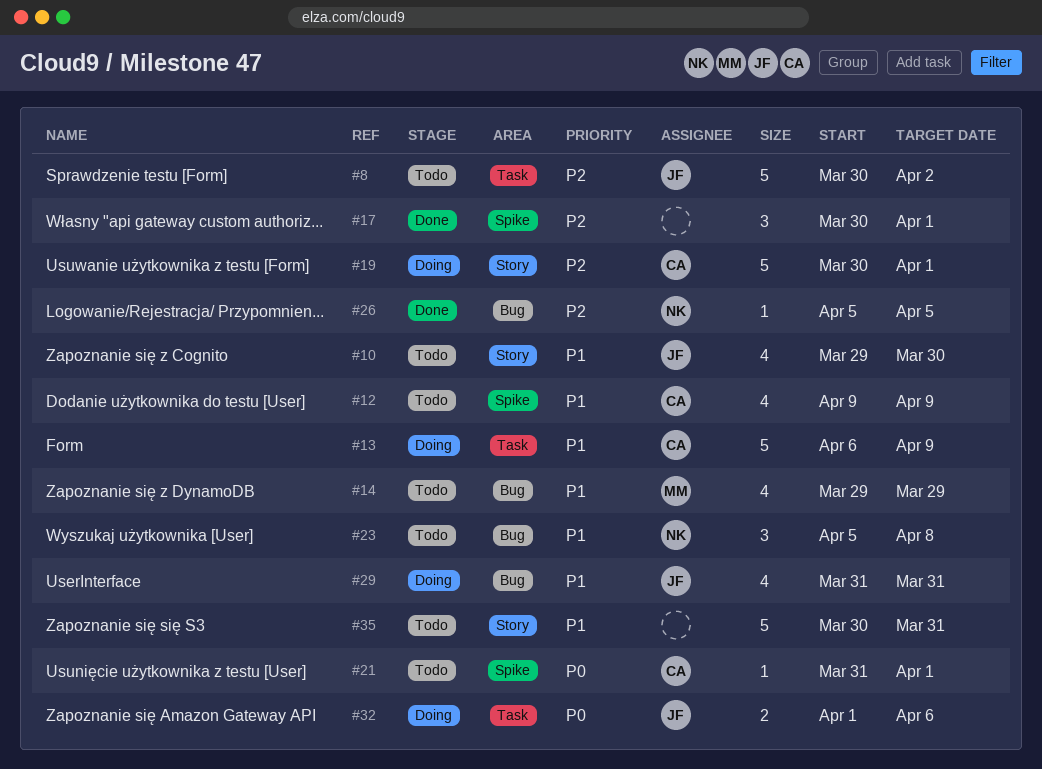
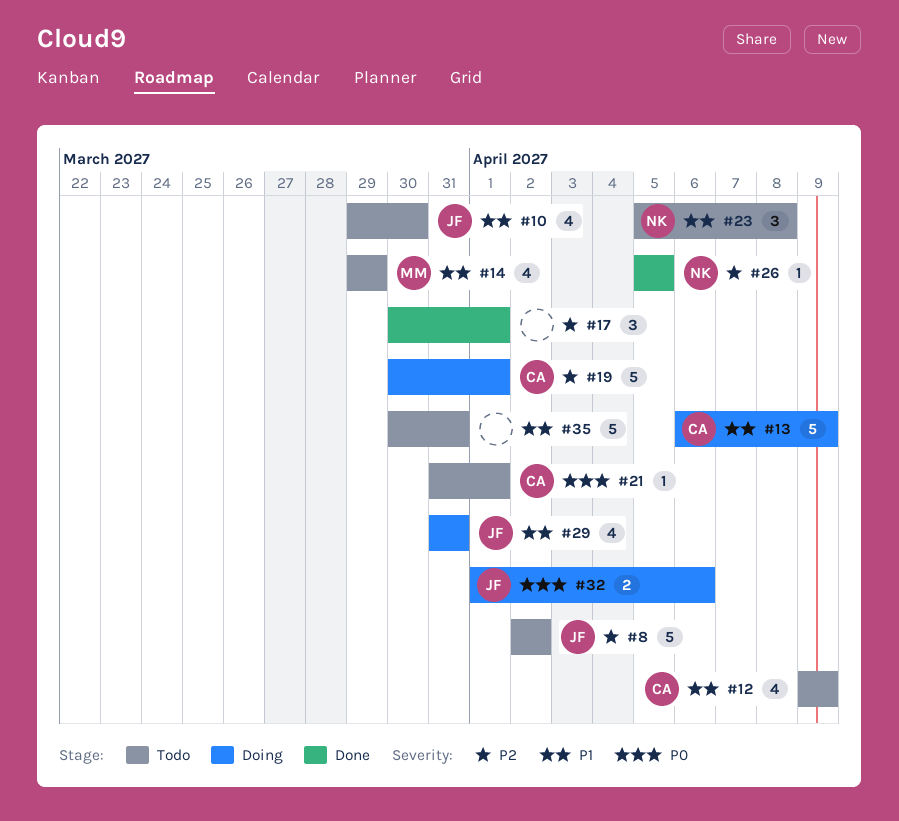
#8, start: Mar 30 -> Apr 2

